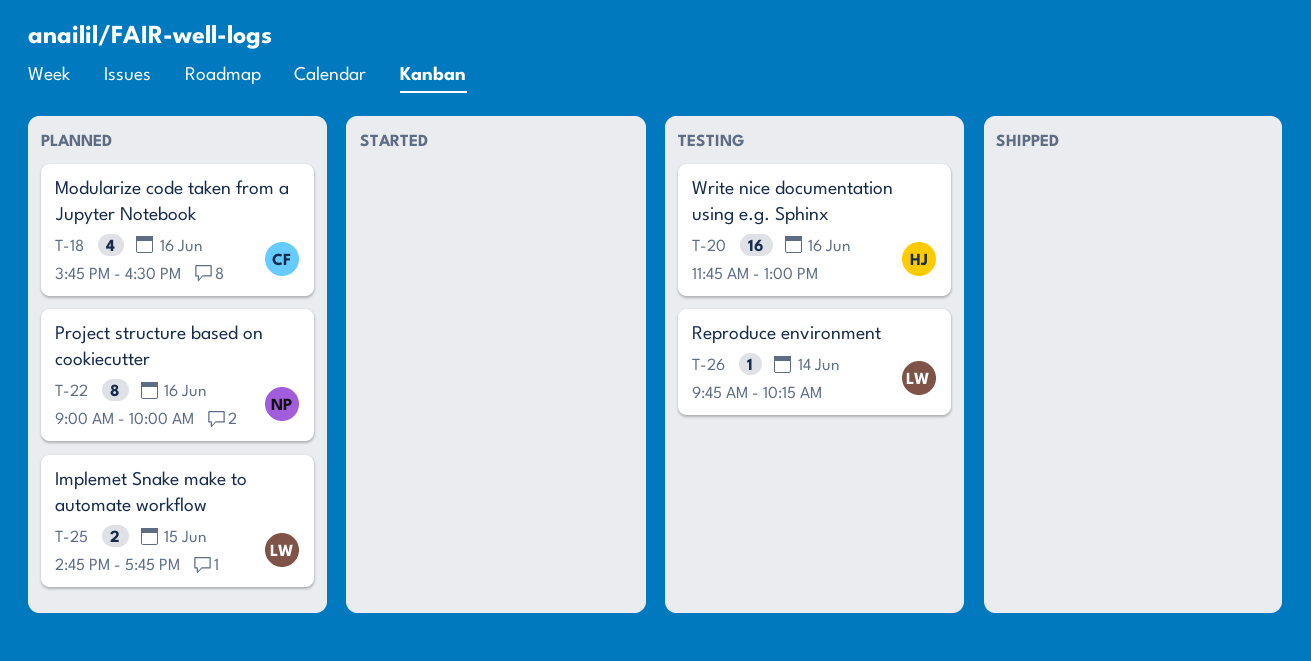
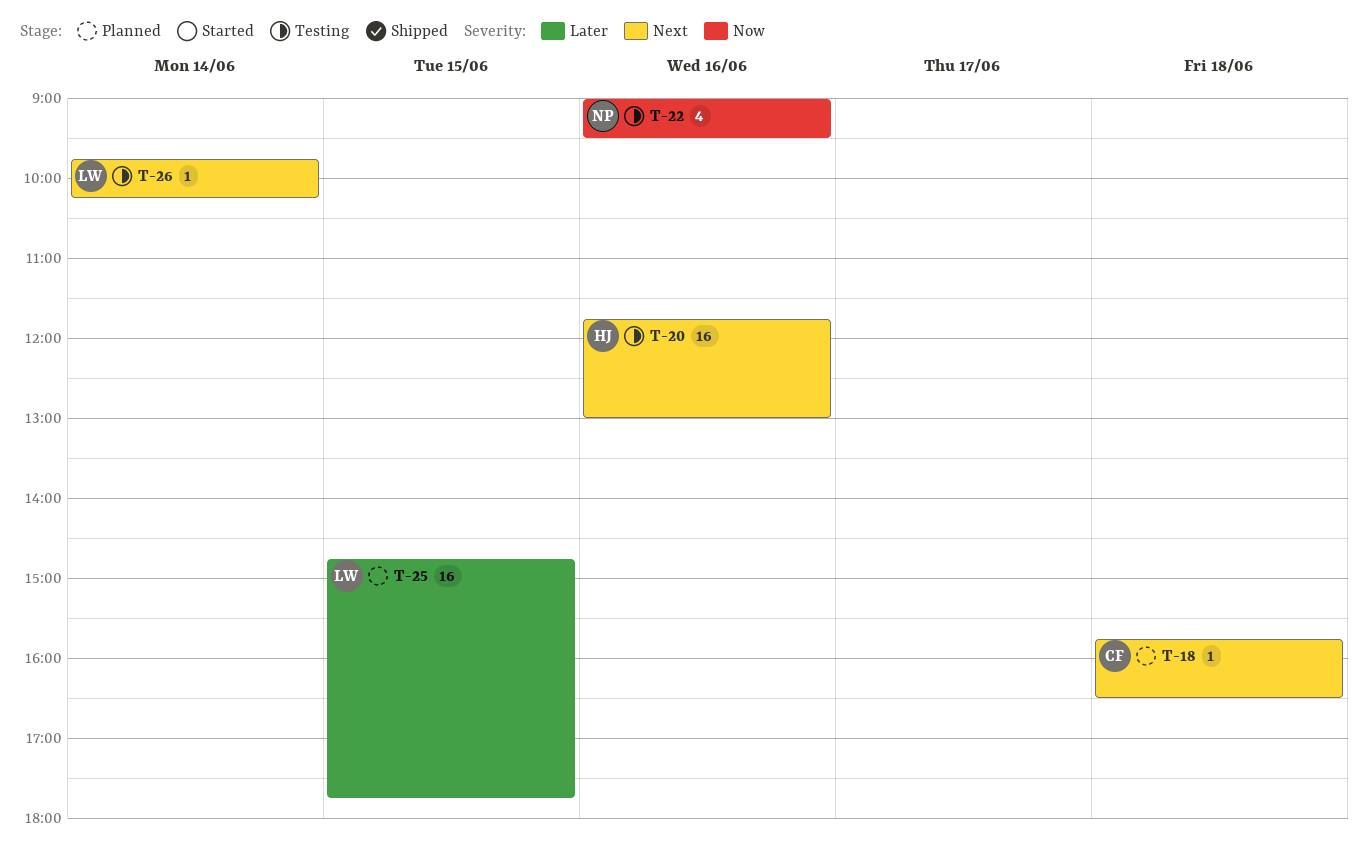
T-18, estimate: 4 -> 1
T-18, day: Jun 16 -> Jun 18
T-22, status: Planned -> Testing
T-22, estimate: 8 -> 4
T-22, ends: 10:00 -> 09:30
T-25, estimate: 2 -> 16

